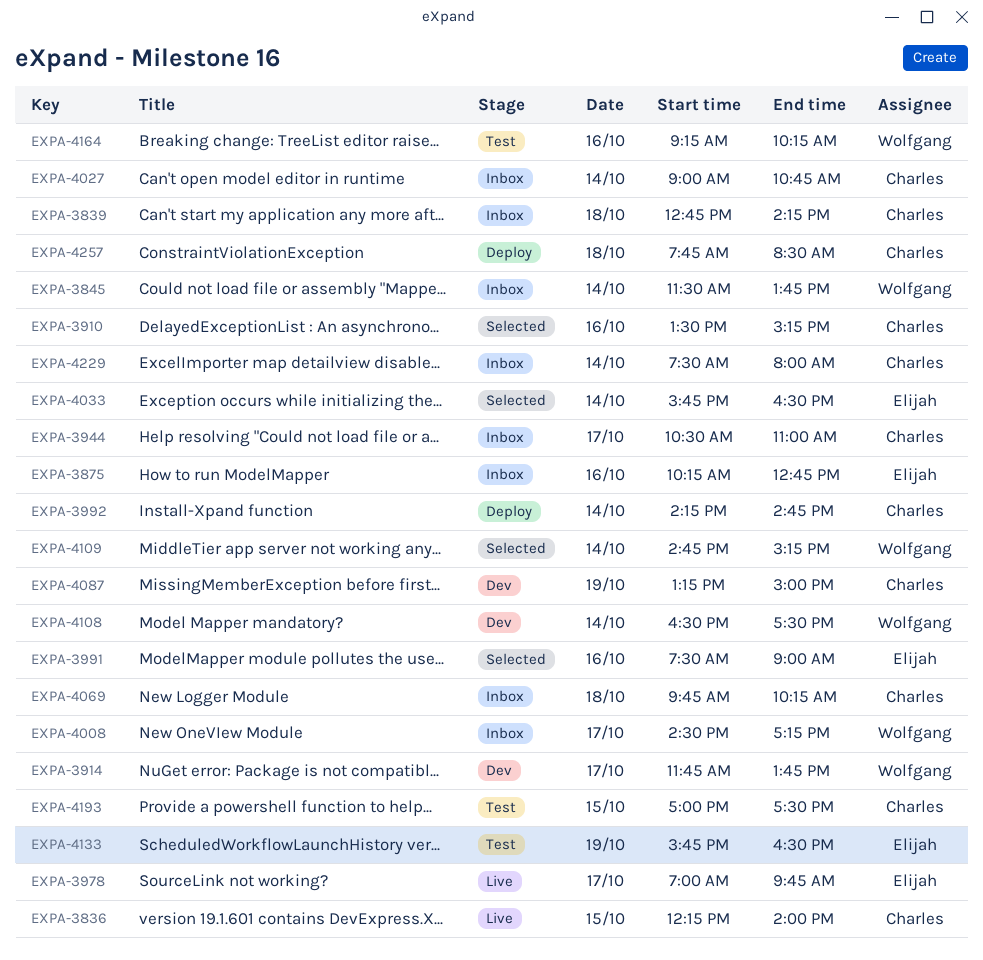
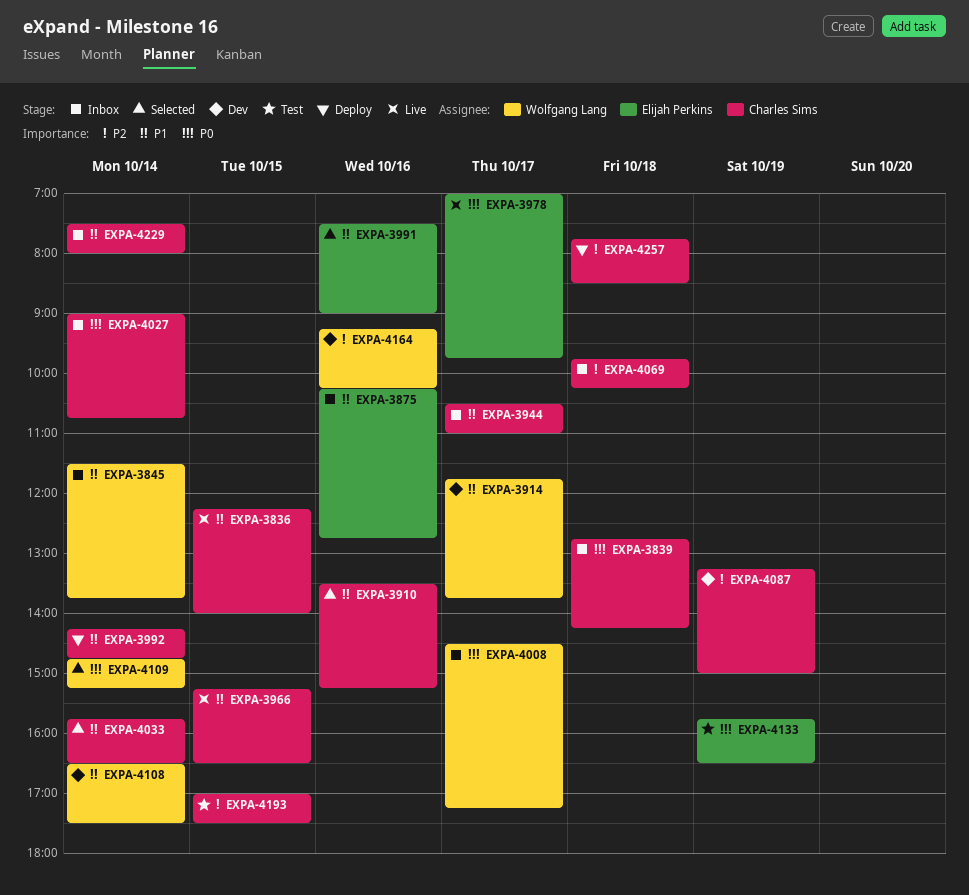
EXPA-3966: none -> present
EXPA-4033, owner: Elijah Perkins -> Charles Sims
EXPA-4164, status: Test -> Dev

